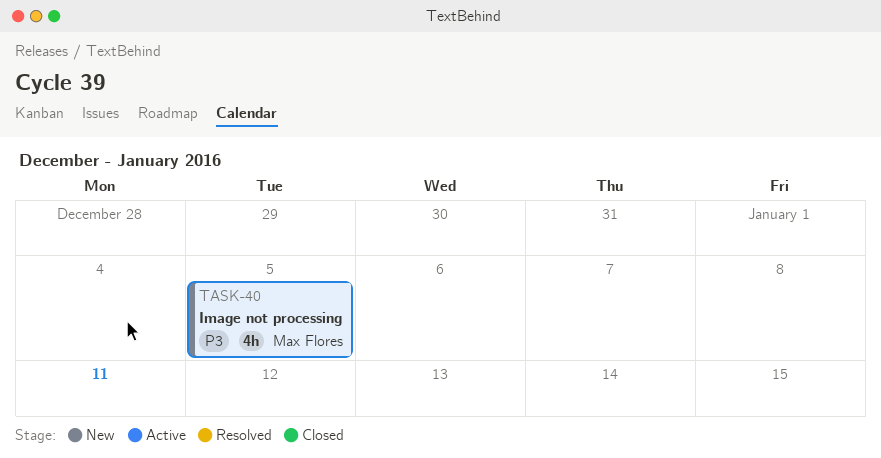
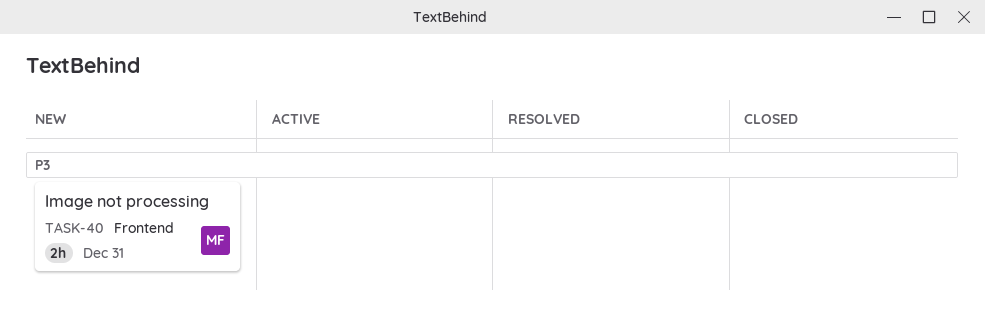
TASK-40, estimate: 4h -> 2h
TASK-40, due: Jan 5 -> Dec 31

